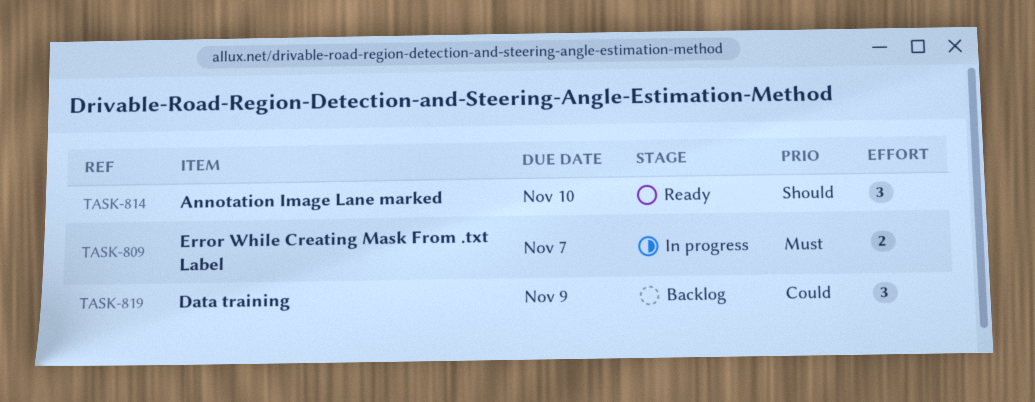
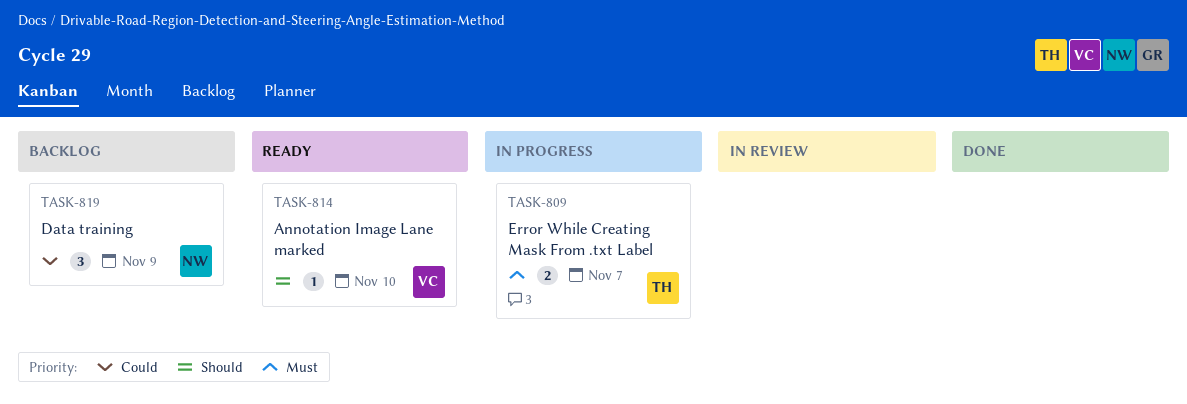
TASK-814, estimate: 3 -> 1

